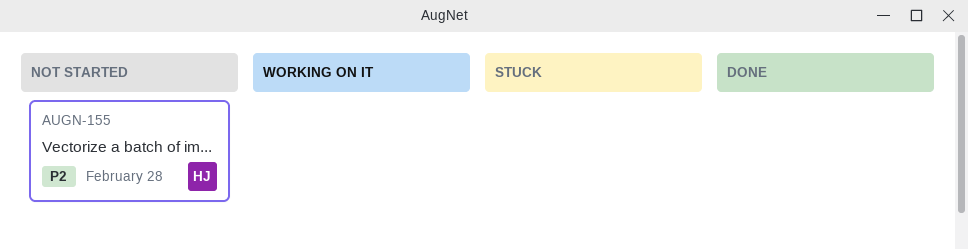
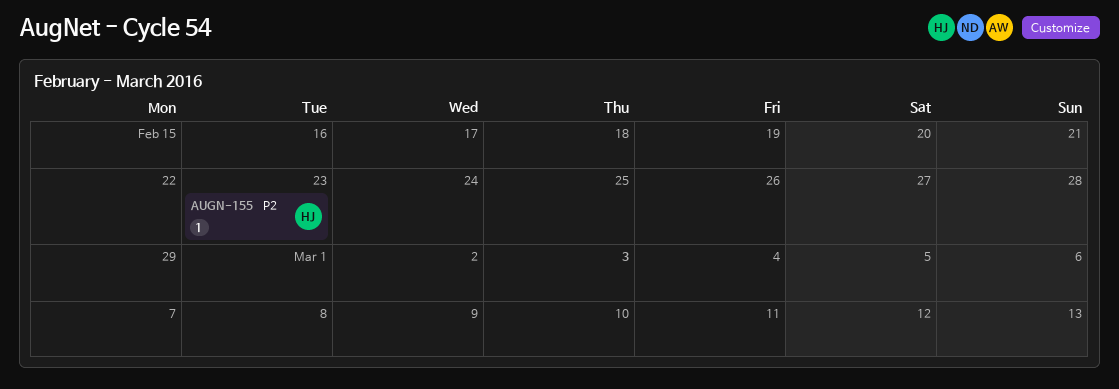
AUGN-155, due: Feb 28 -> Feb 23

